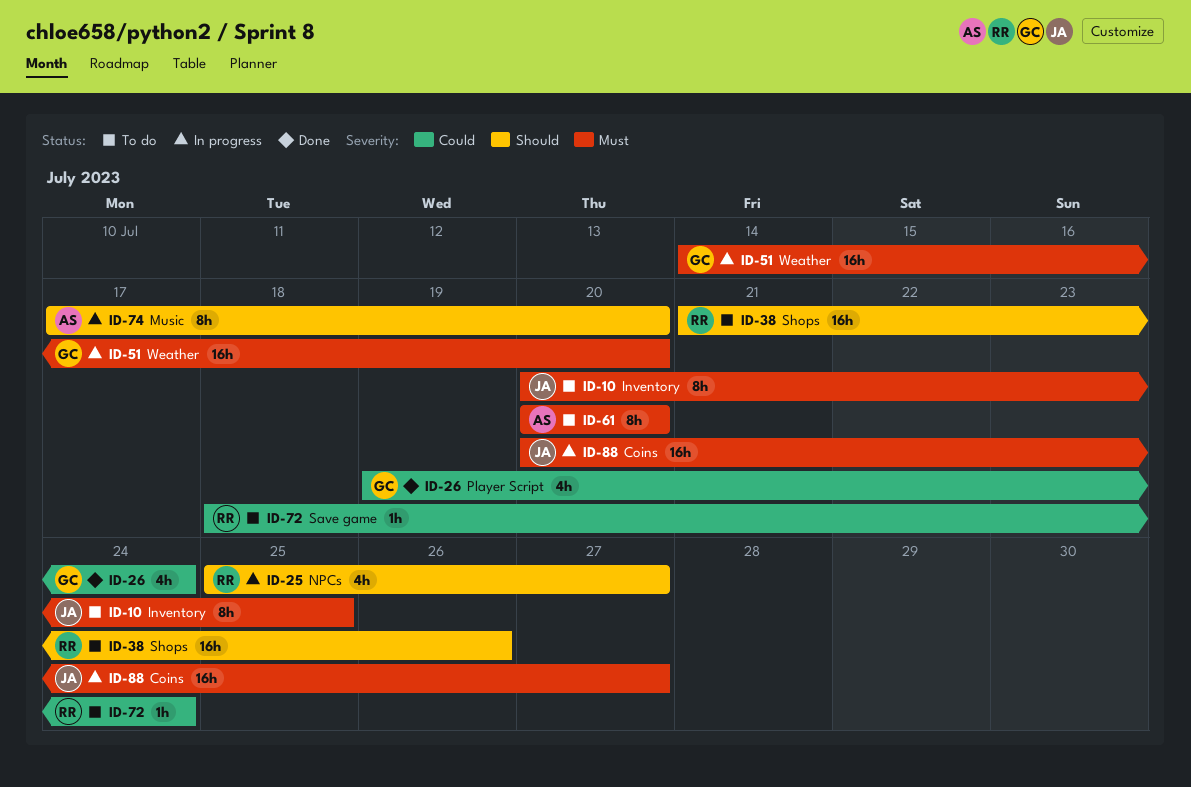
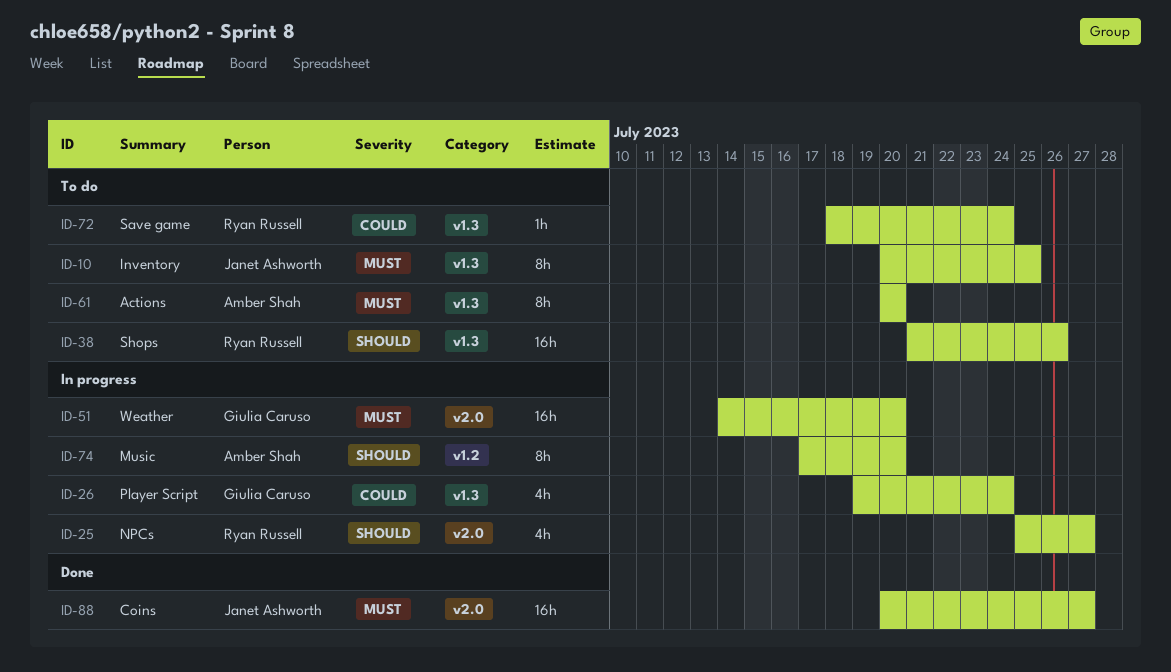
ID-26, status: Done -> In progress
ID-88, status: In progress -> Done

